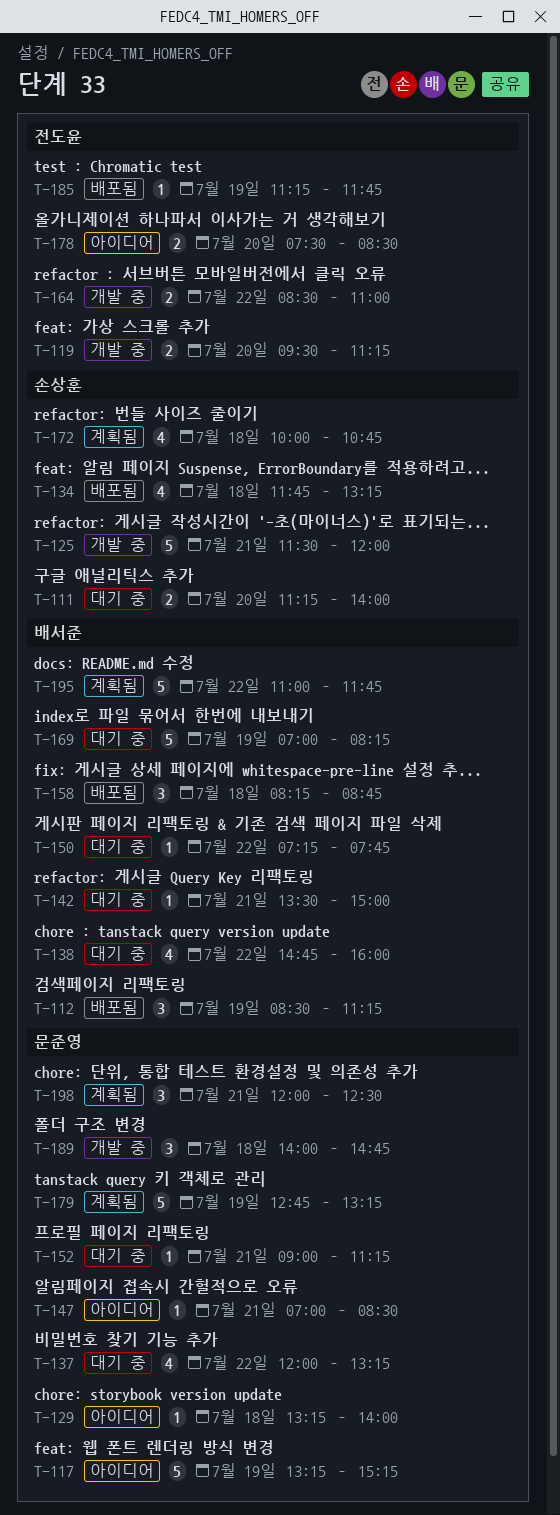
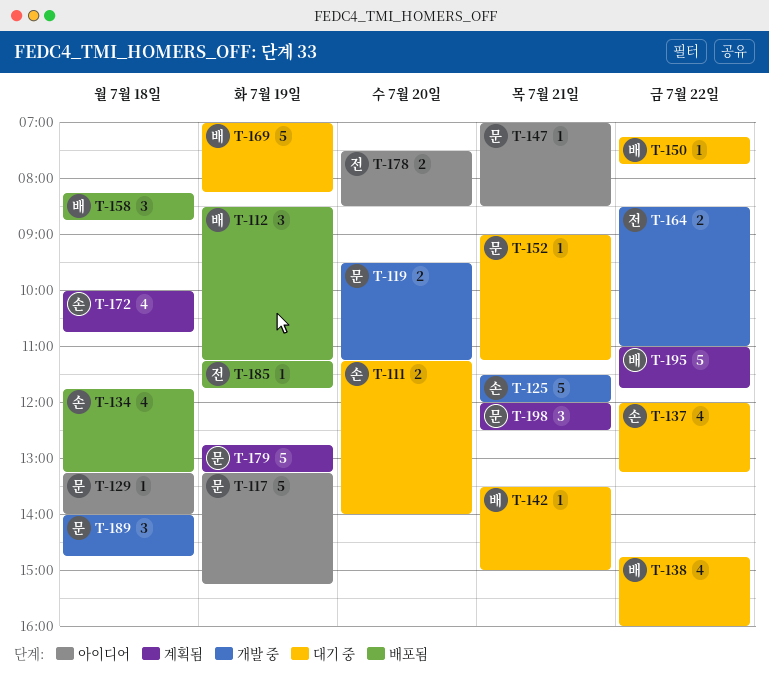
T-119, owner: 전도윤 -> 문준영
T-137, owner: 문준영 -> 손상훈

